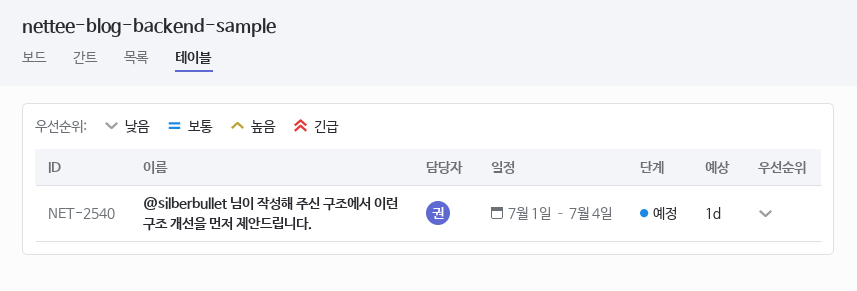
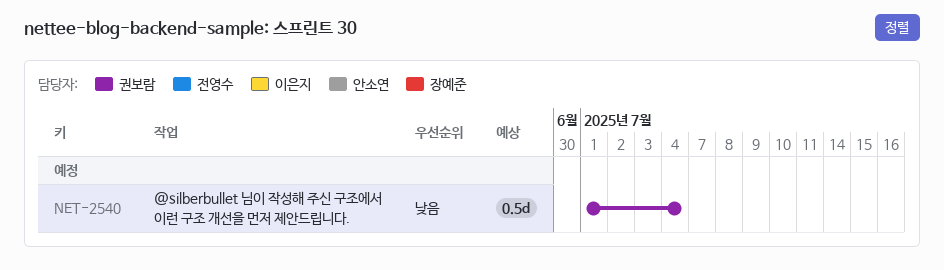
NET-2540, estimate: 1d -> 0.5d

